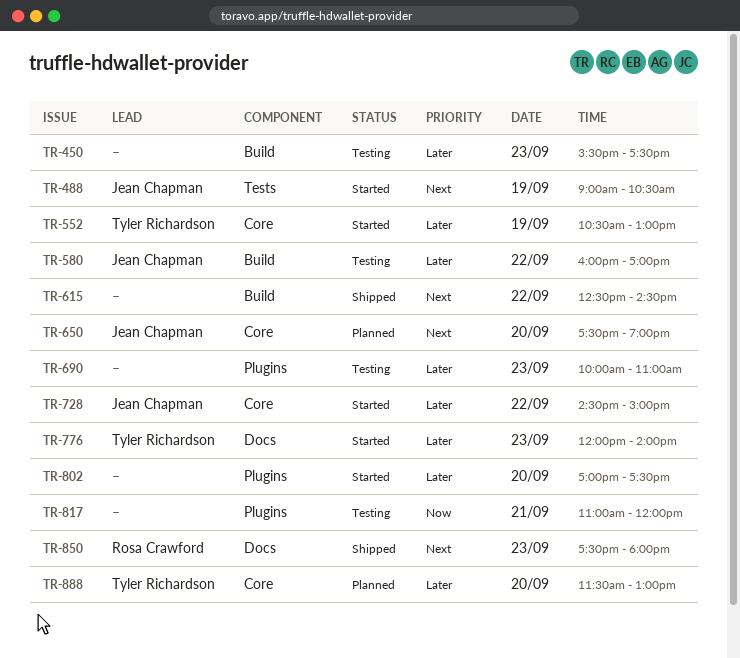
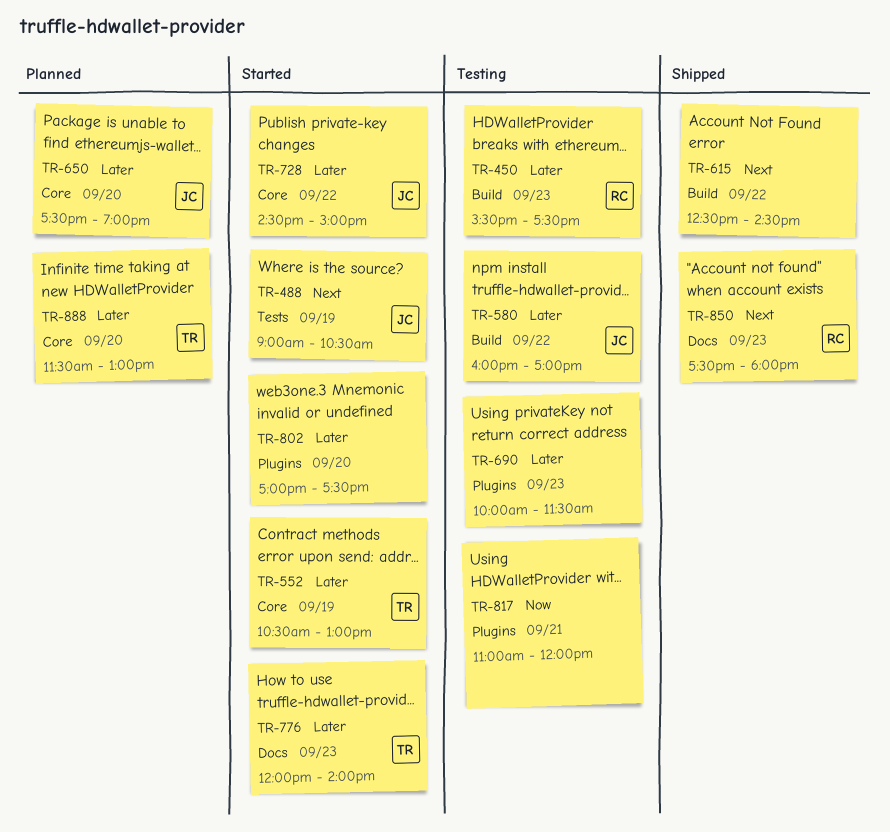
TR-450, owner: none -> Rosa Crawford
TR-650, priority: Next -> Later
TR-690, ends: 11:00 -> 11:30

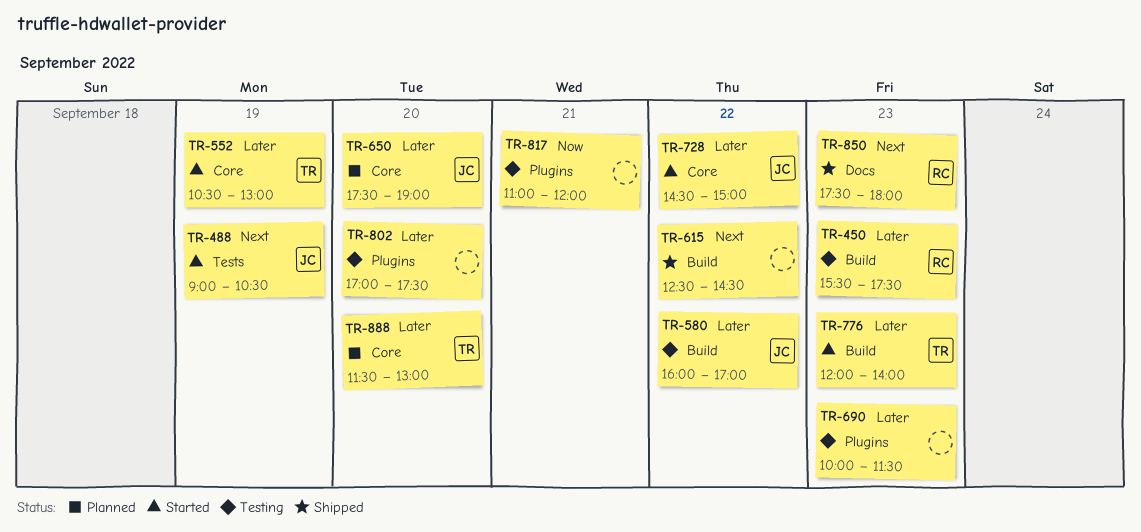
TR-776, label: Docs -> Build
TR-802, status: Started -> Testing

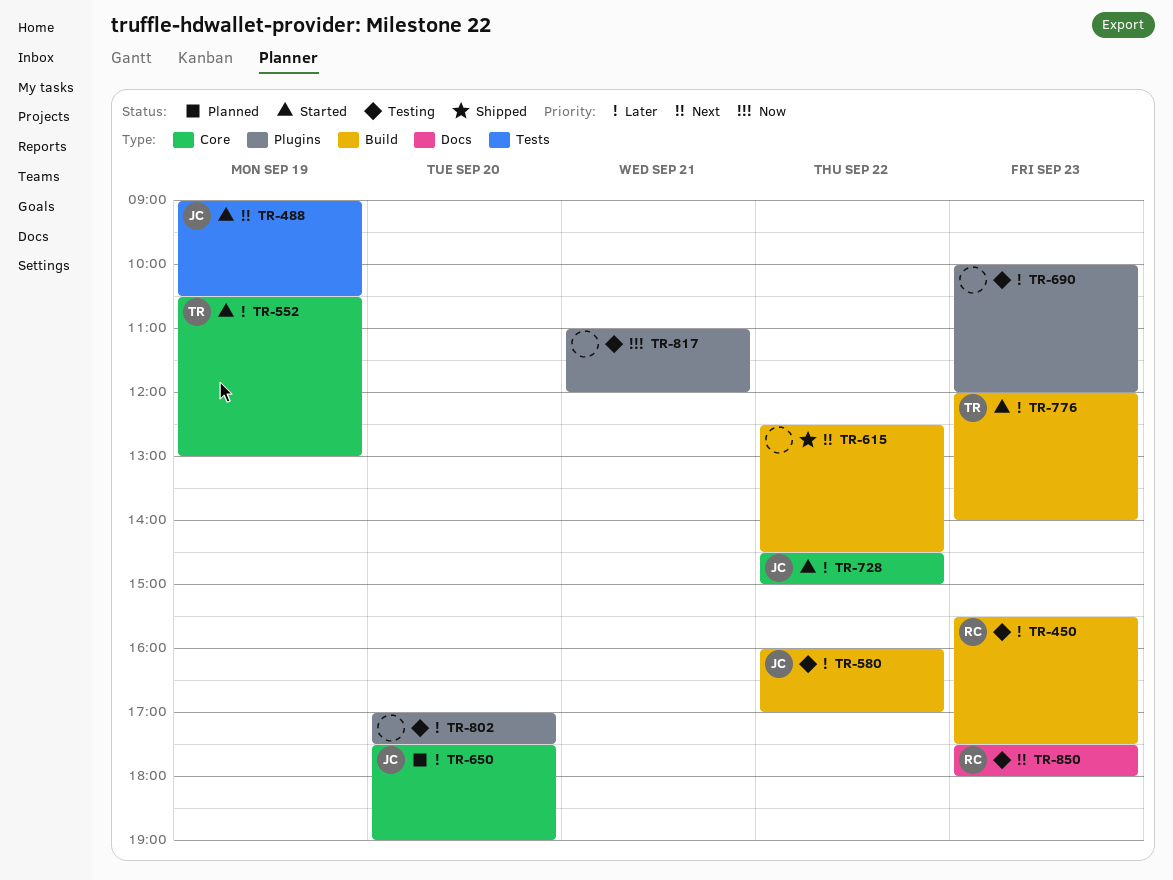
TR-690, ends: 11:30 -> 12:00
TR-850, status: Shipped -> Testing
TR-888: present -> none

